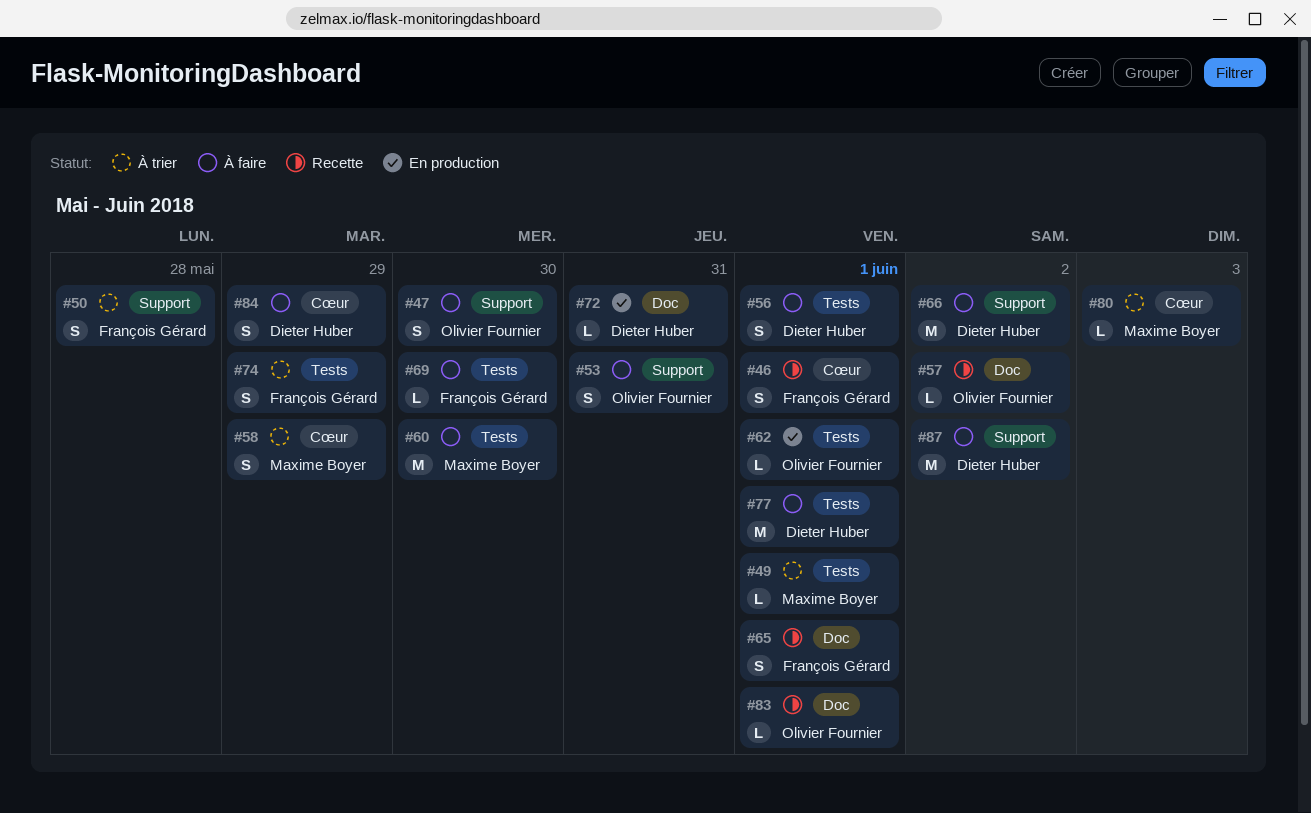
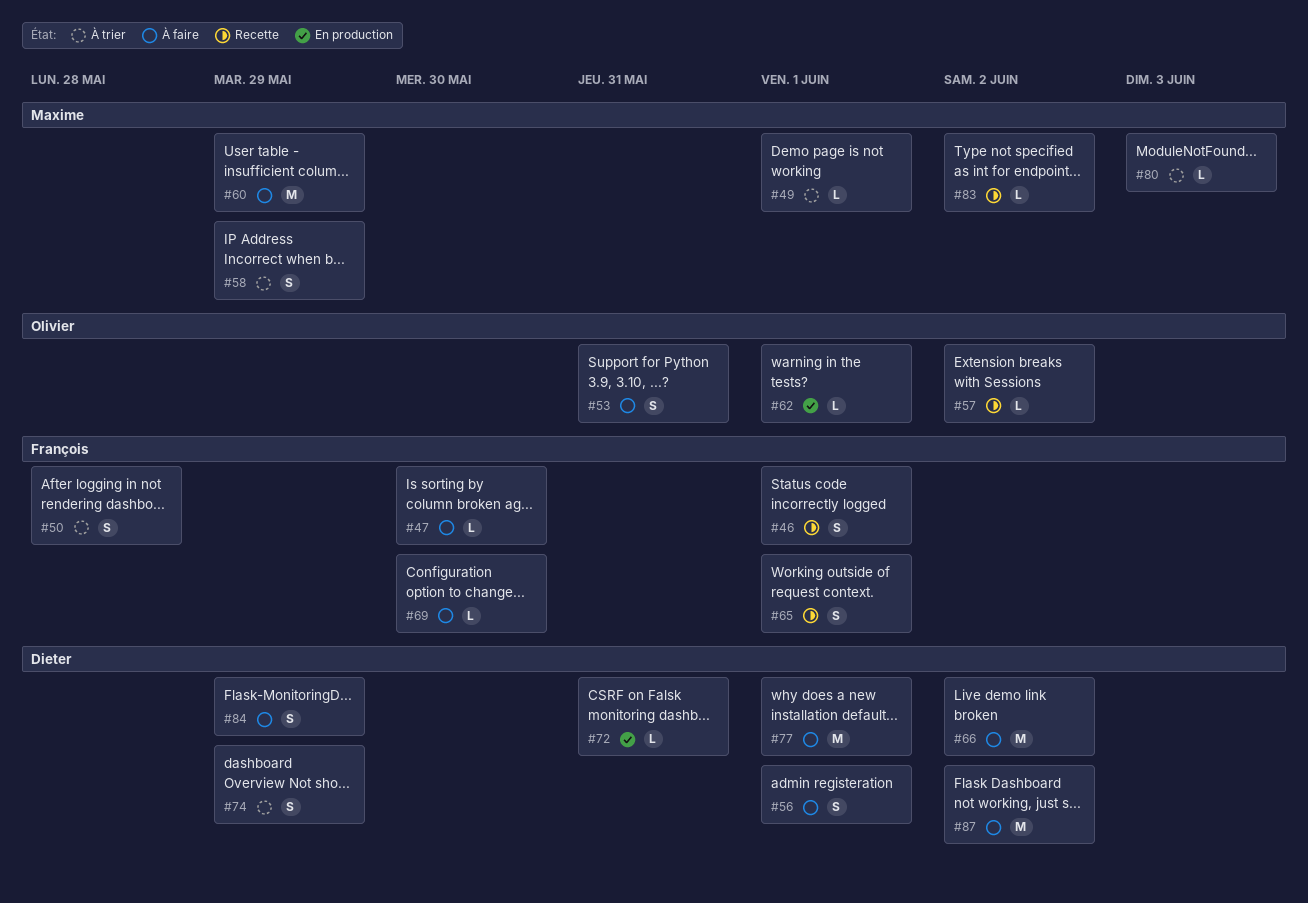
#47, owner: Olivier Fournier -> François Gérard
#47, estimate: S -> L
#60, due: May 30 -> May 29
#74, owner: François Gérard -> Dieter Huber
#83, owner: Olivier Fournier -> Maxime Boyer
#83, due: Jun 1 -> Jun 2

